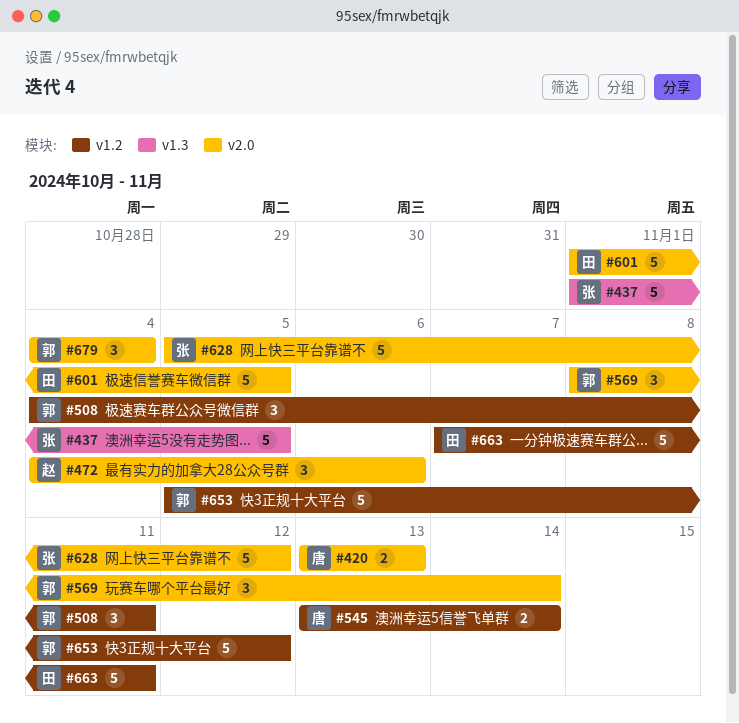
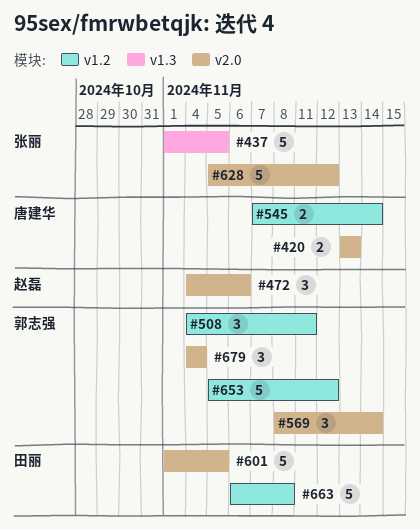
#545, start: Nov 13 -> Nov 7
#663, start: Nov 7 -> Nov 6
#663, due: Nov 11 -> Nov 8

